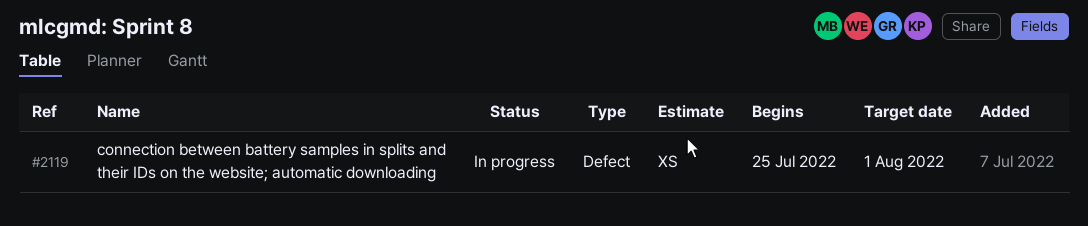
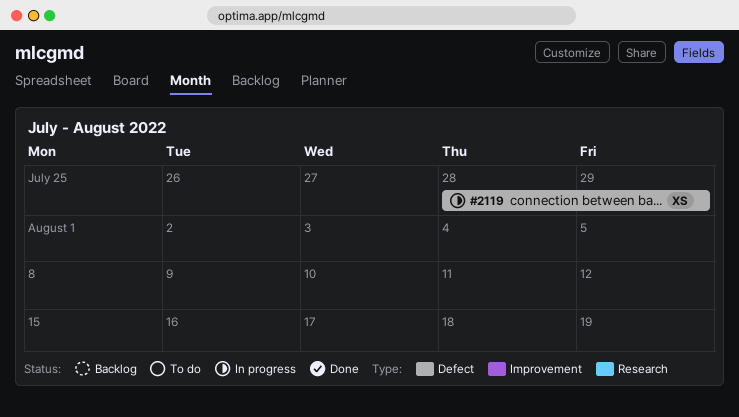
#2119, start: Jul 25 -> Jul 28
#2119, due: Aug 1 -> Jul 29

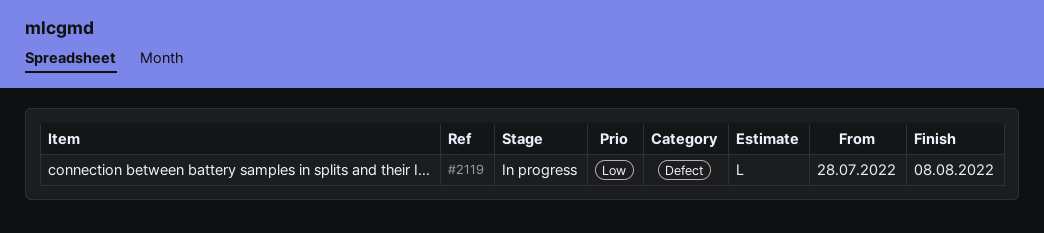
#2119, estimate: XS -> L
#2119, due: Jul 29 -> Aug 8

